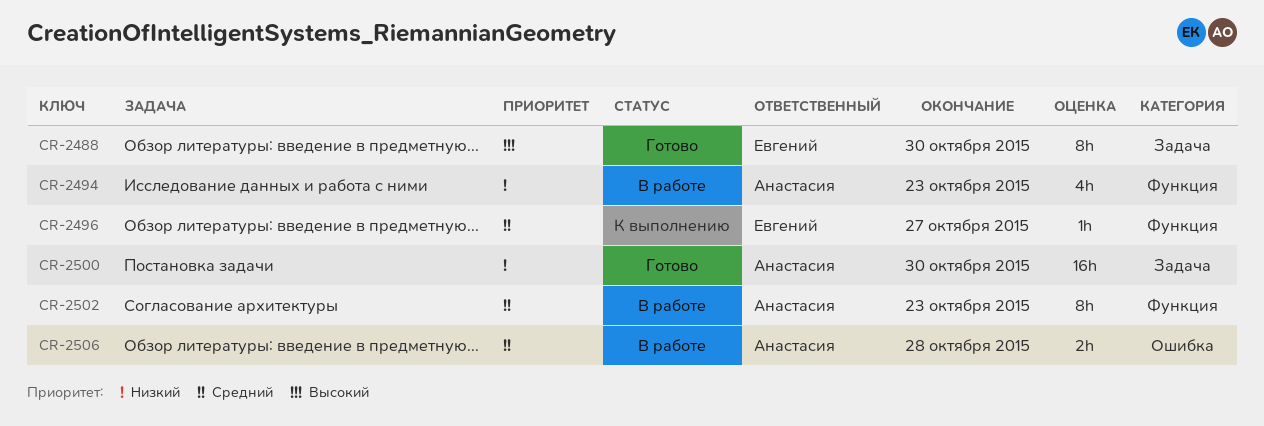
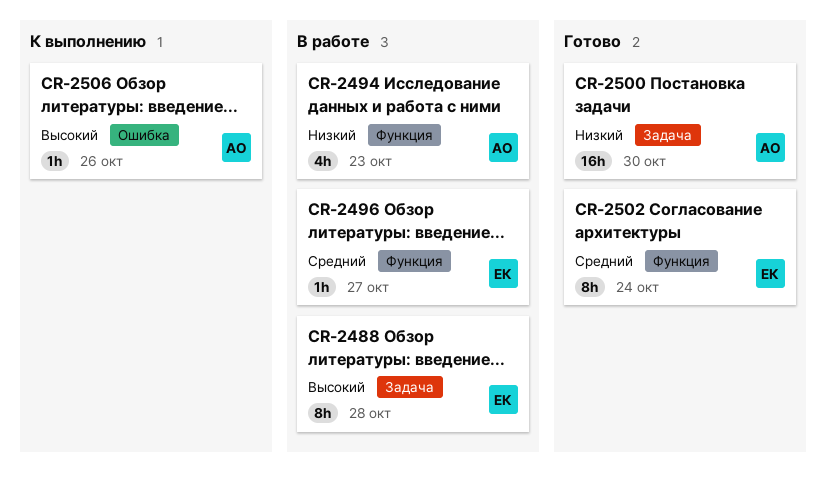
CR-2488, status: Готово -> В работе
CR-2488, due: Oct 30 -> Oct 28
CR-2496, status: К выполнению -> В работе
CR-2502, status: В работе -> Готово
CR-2502, owner: Анастасия -> Евгений
CR-2502, due: Oct 23 -> Oct 24
CR-2506, status: В работе -> К выполнению
CR-2506, priority: Средний -> Высокий
CR-2506, estimate: 2h -> 1h
CR-2506, due: Oct 28 -> Oct 26

